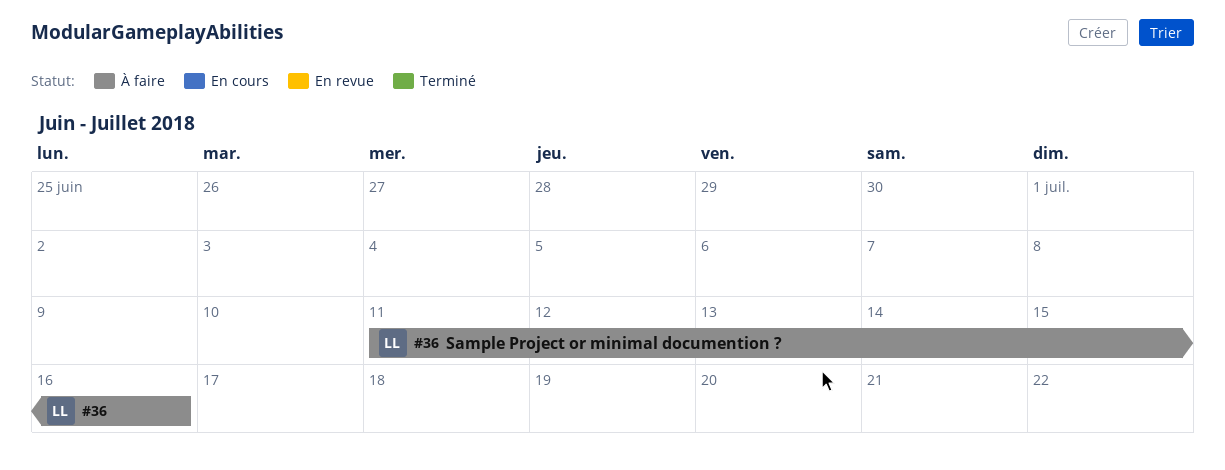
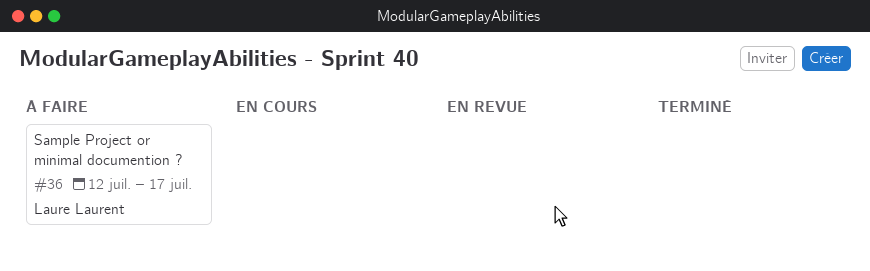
#36, start: Jul 11 -> Jul 12
#36, due: Jul 16 -> Jul 17

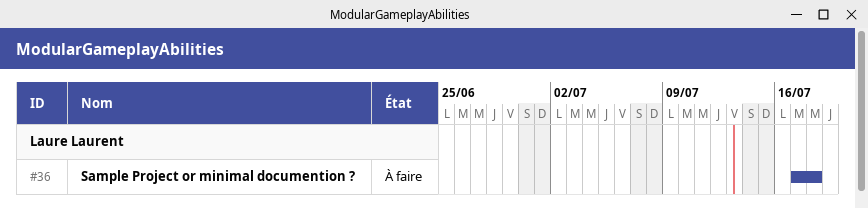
#36, start: Jul 12 -> Jul 17
#36, due: Jul 17 -> Jul 18

